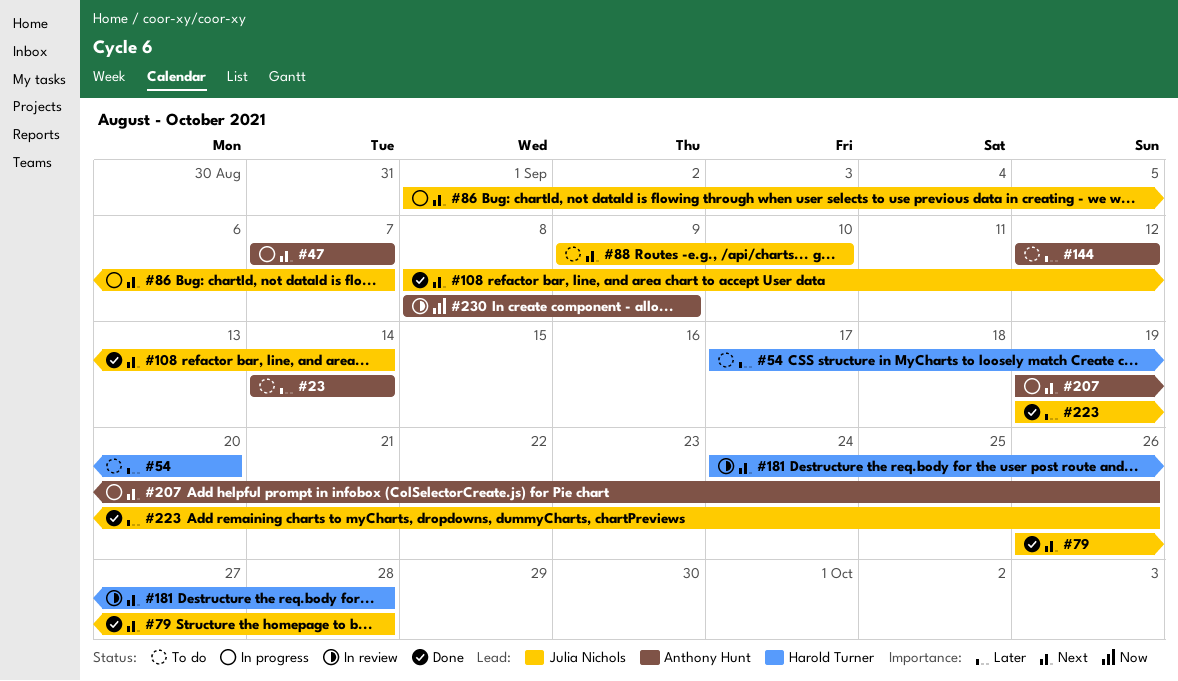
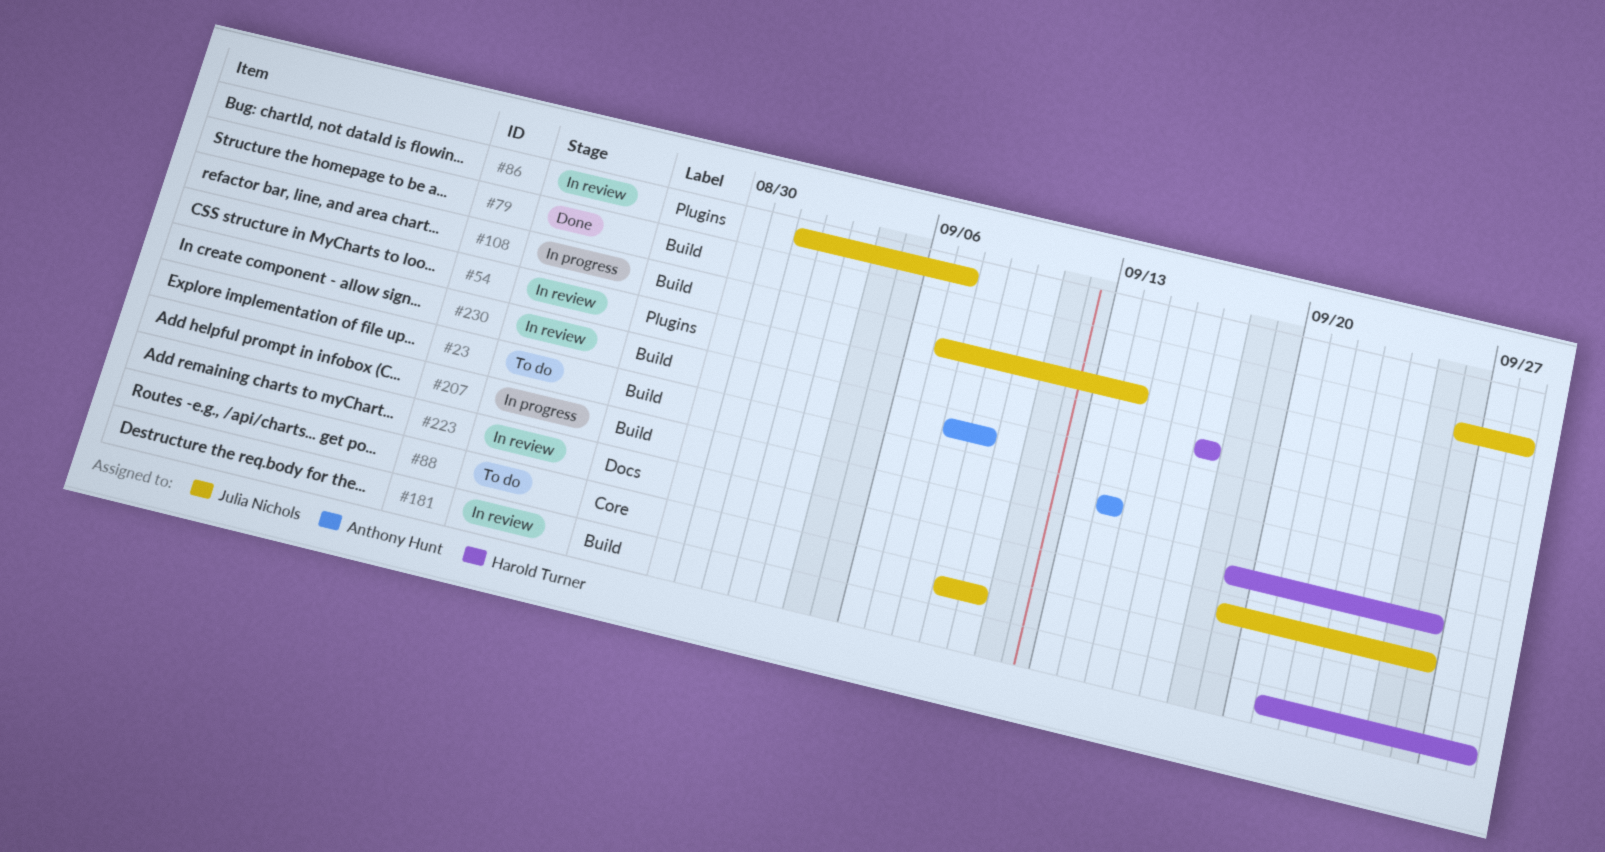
#47: present -> none
#54, status: To do -> In review
#54, due: Sep 20 -> Sep 17
#86, status: In progress -> In review
#108, status: Done -> In progress
#108, start: Sep 8 -> Sep 7
#144: present -> none
#181, start: Sep 24 -> Sep 21
#207, owner: Anthony Hunt -> Harold Turner
#223, status: Done -> In review

